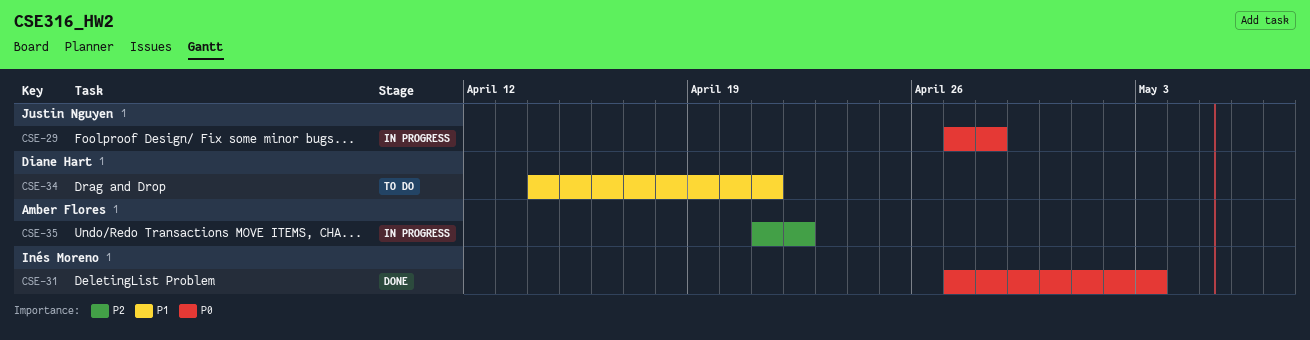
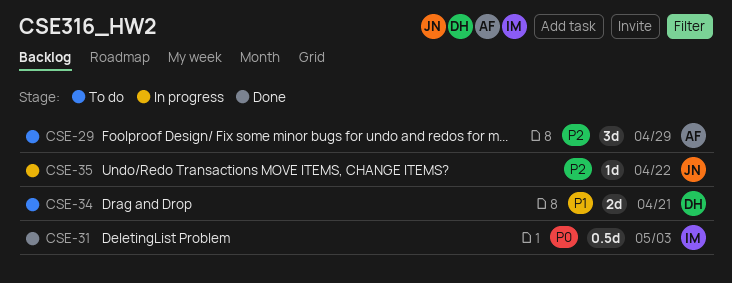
CSE-29, status: In progress -> To do
CSE-29, owner: Justin Nguyen -> Amber Flores
CSE-29, priority: P0 -> P2
CSE-29, due: Apr 28 -> Apr 29
CSE-35, owner: Amber Flores -> Justin Nguyen

